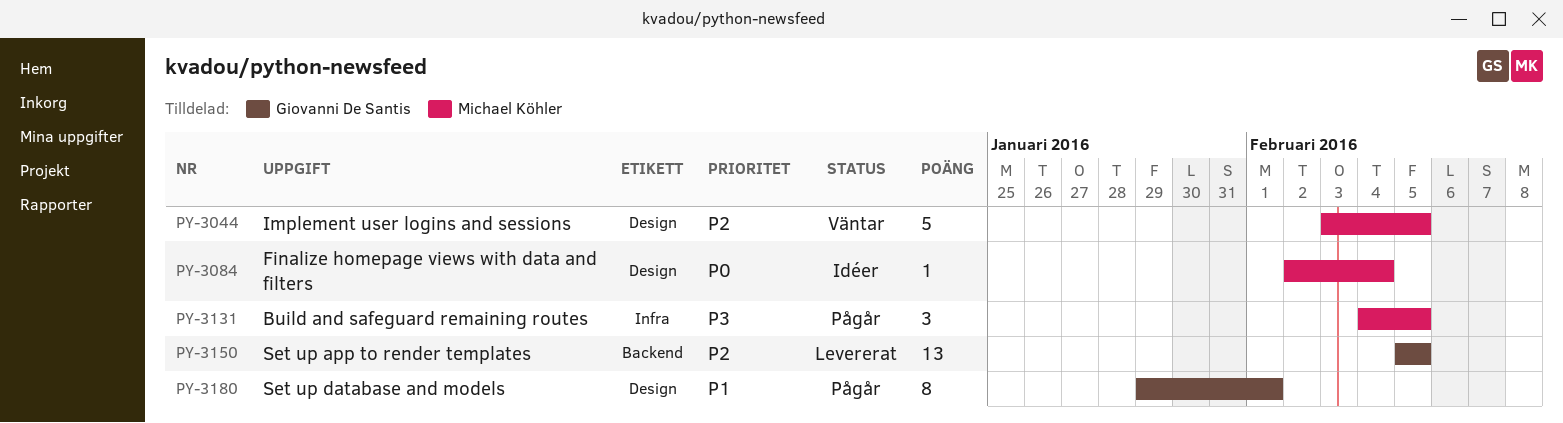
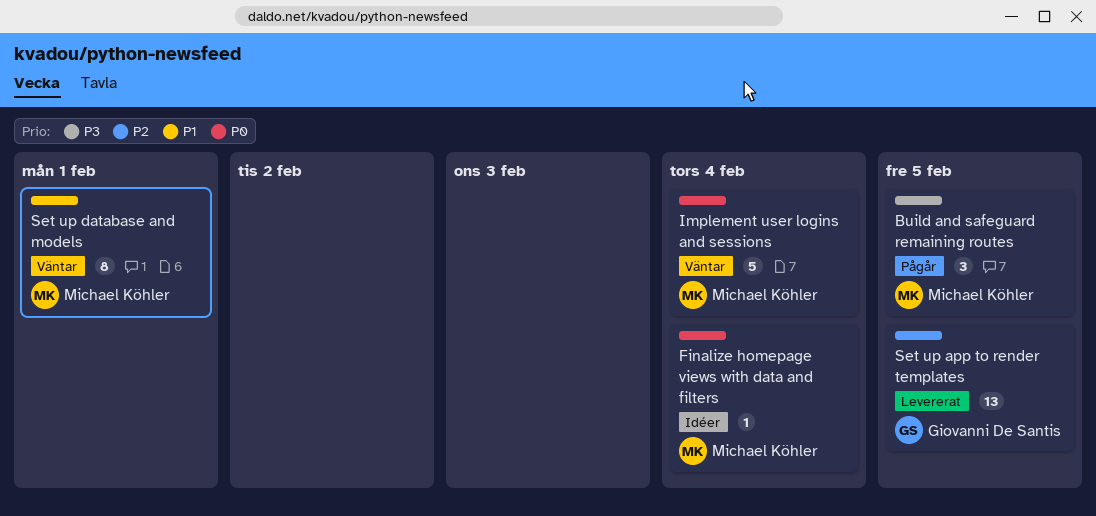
Implement user logins and sessions, priority: P2 -> P0
Implement user logins and sessions, due: Feb 5 -> Feb 4
Set up database and models, status: Pågår -> Väntar
Set up database and models, owner: Giovanni De Santis -> Michael Köhler

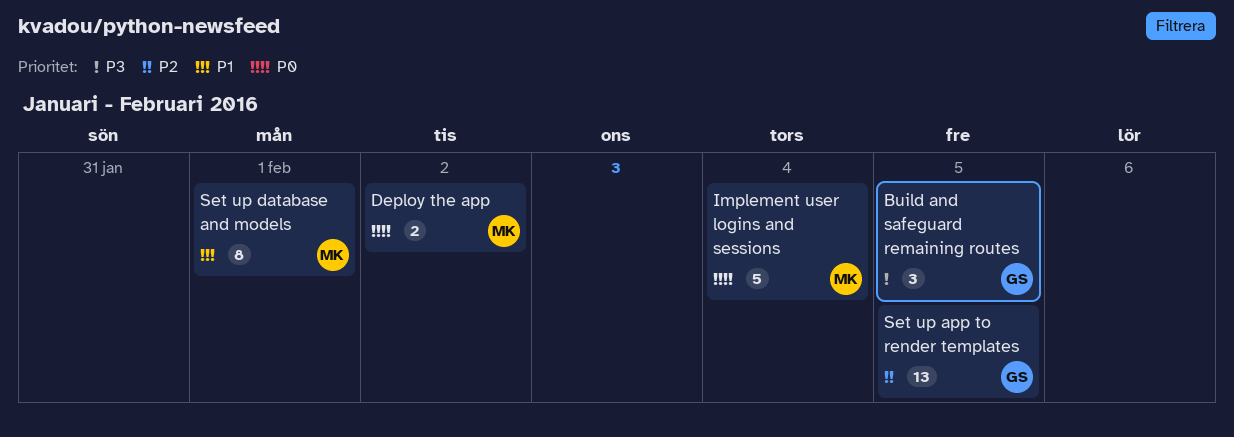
Build and safeguard remaining routes, owner: Michael Köhler -> Giovanni De Santis
Deploy the app: none -> present
Finalize homepage views with data and filters: present -> none

